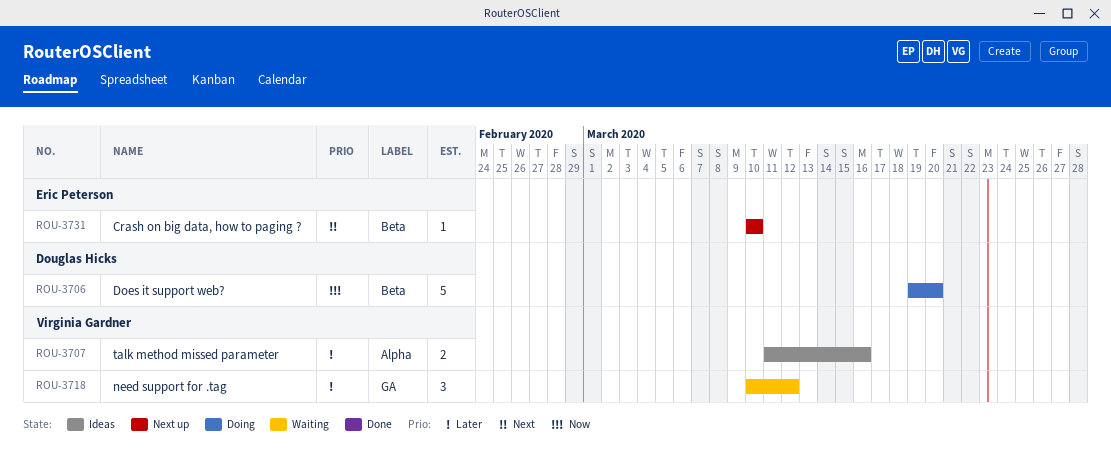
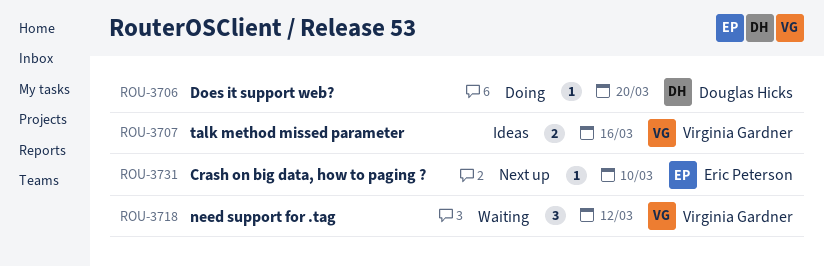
ROU-3706, estimate: 5 -> 1

